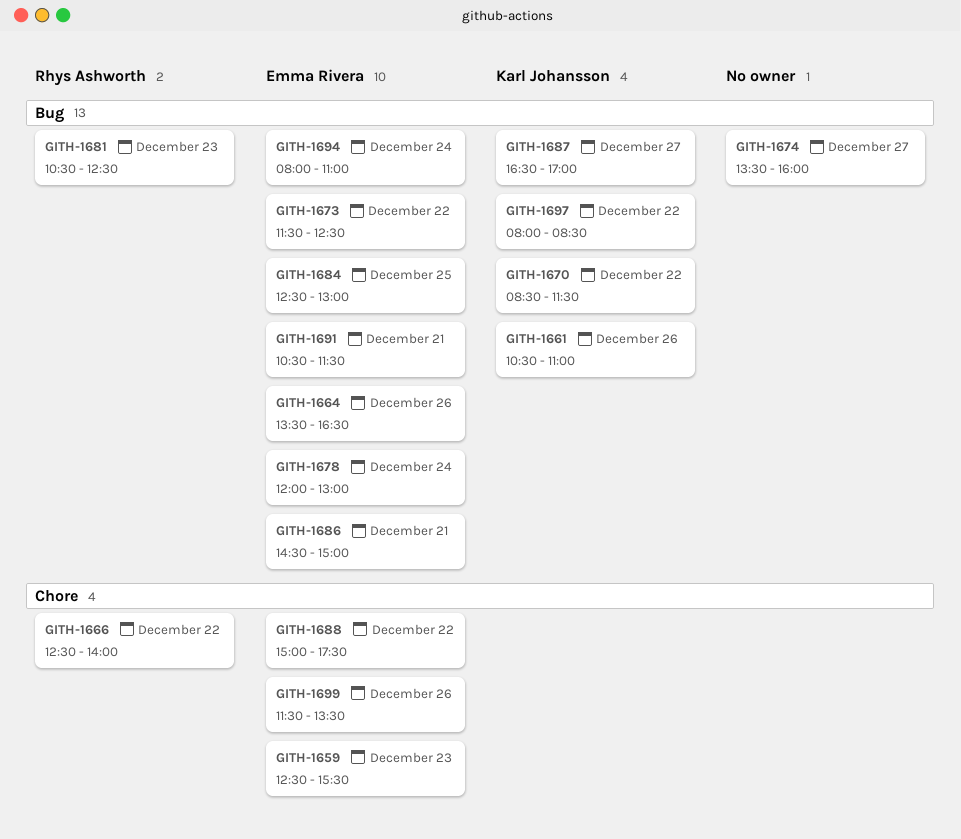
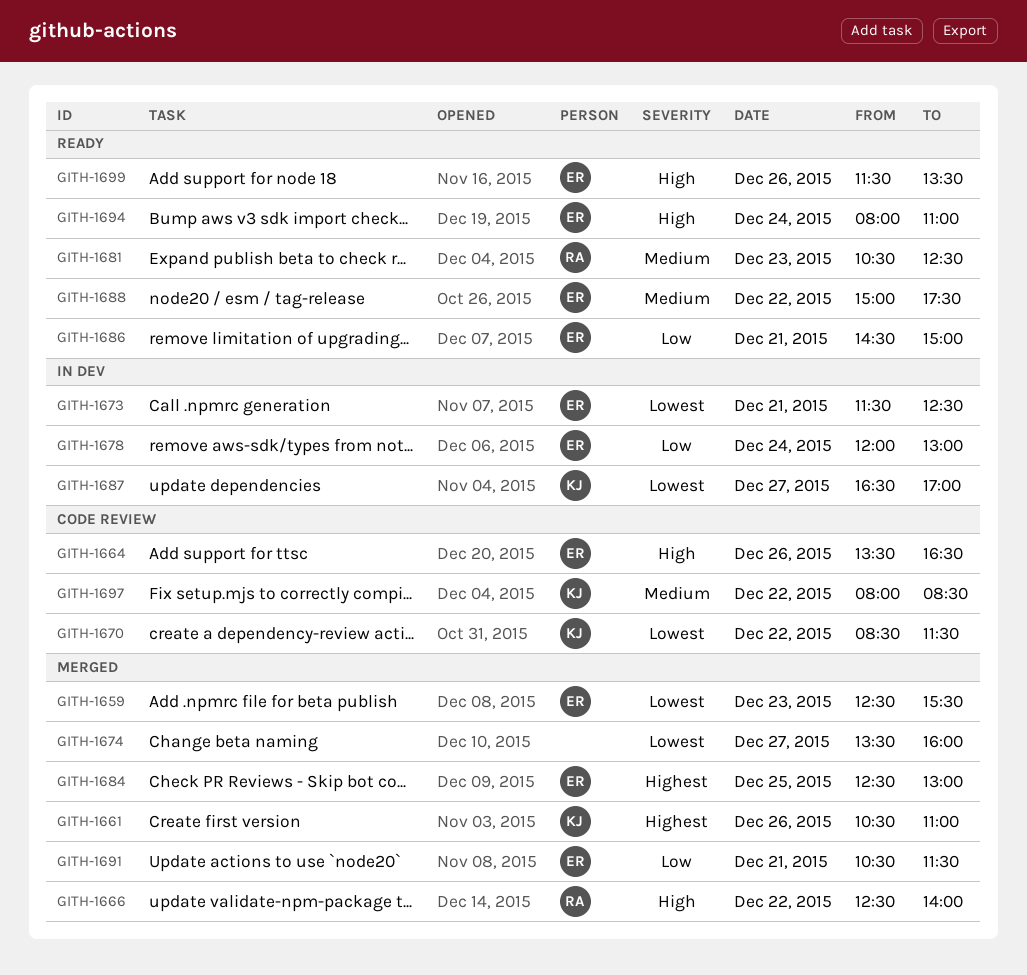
GITH-1673, day: Dec 22 -> Dec 21

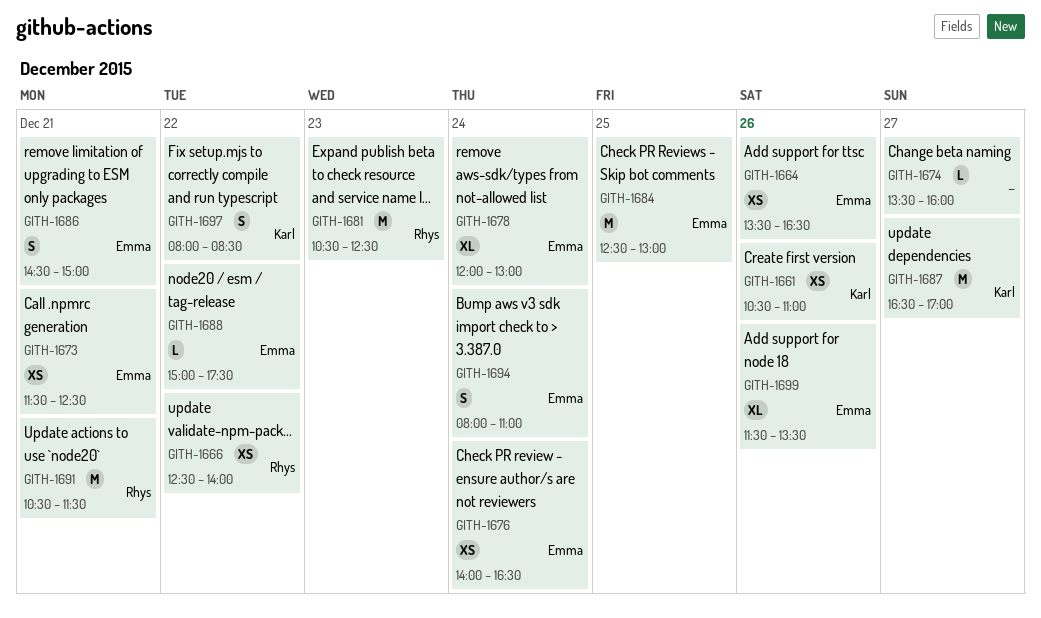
GITH-1659: present -> none
GITH-1670: present -> none
GITH-1676: none -> present
GITH-1691, owner: Emma -> Rhys

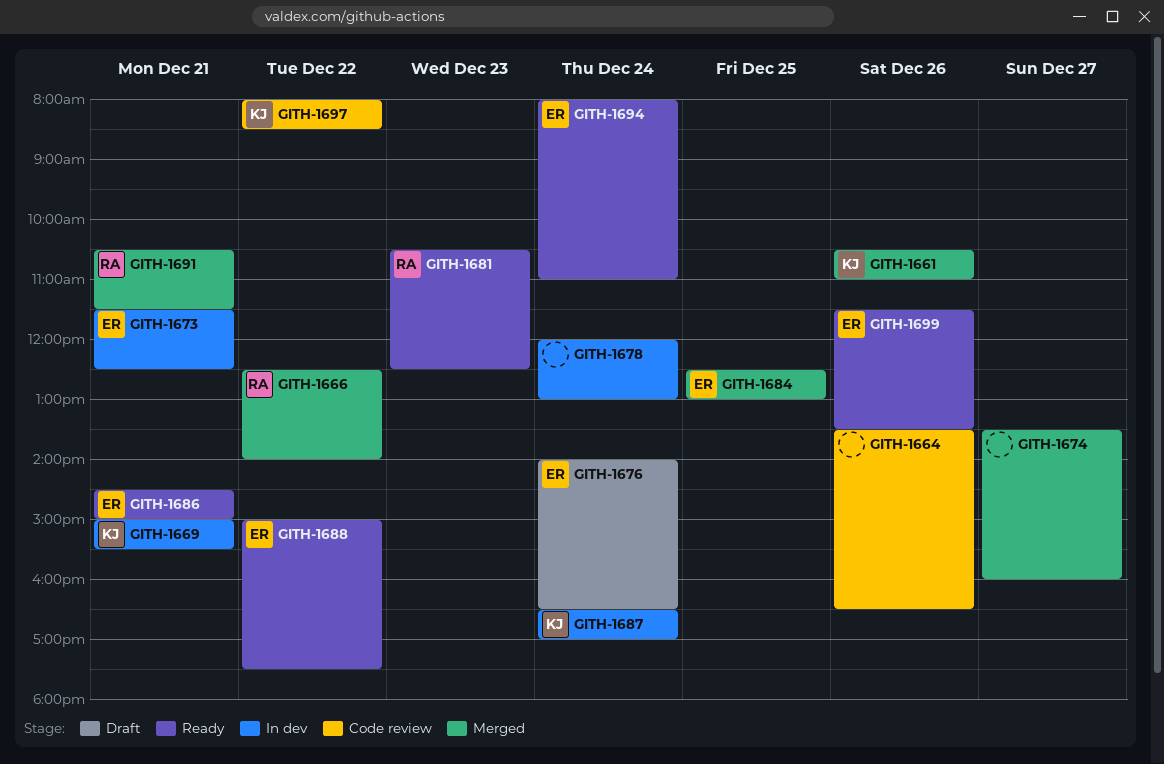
GITH-1664, owner: Emma -> none
GITH-1669: none -> present
GITH-1678, owner: Emma -> none
GITH-1687, day: Dec 27 -> Dec 24

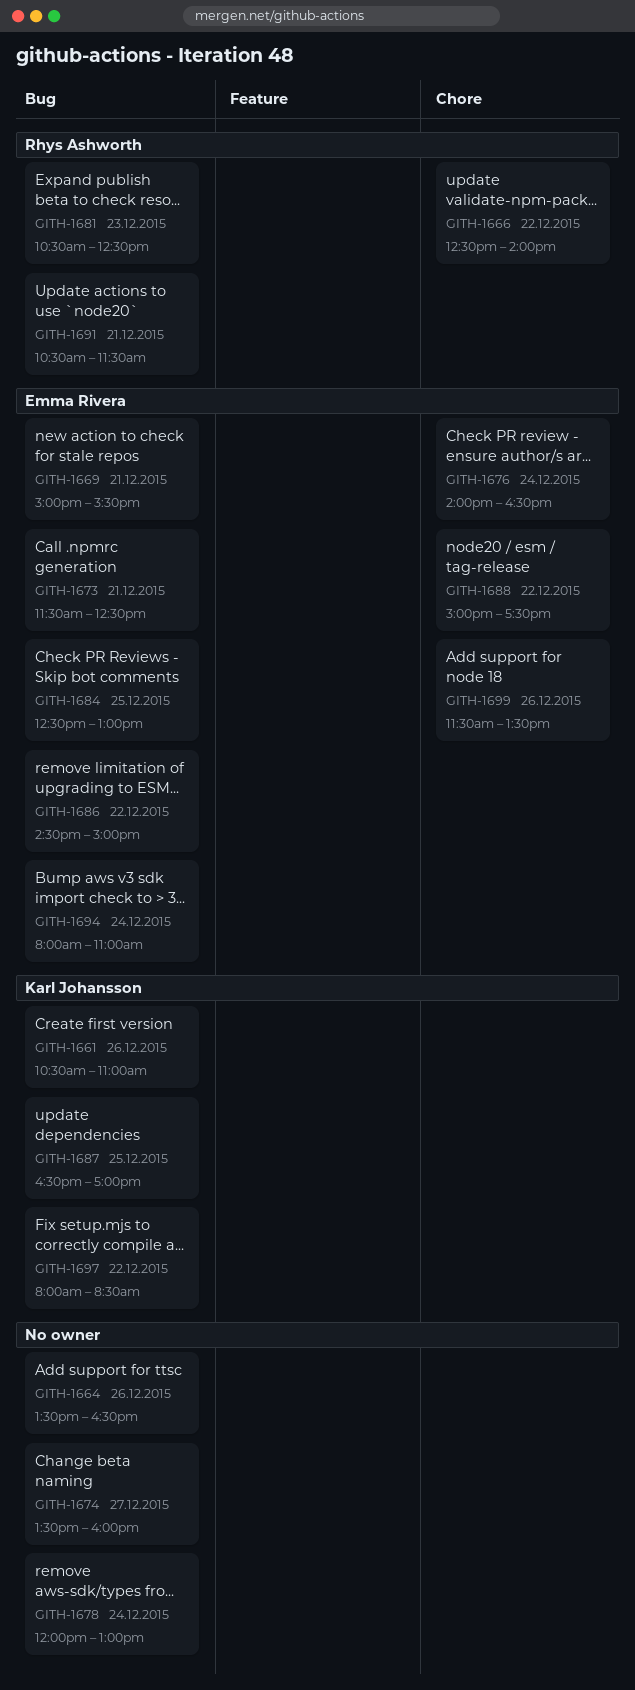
GITH-1669, owner: Karl Johansson -> Emma Rivera
GITH-1686, day: Dec 21 -> Dec 22
GITH-1687, day: Dec 24 -> Dec 25

